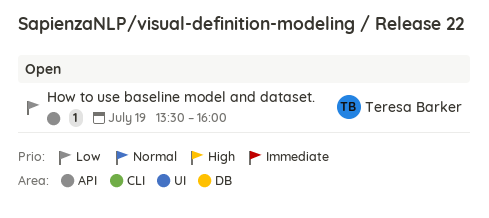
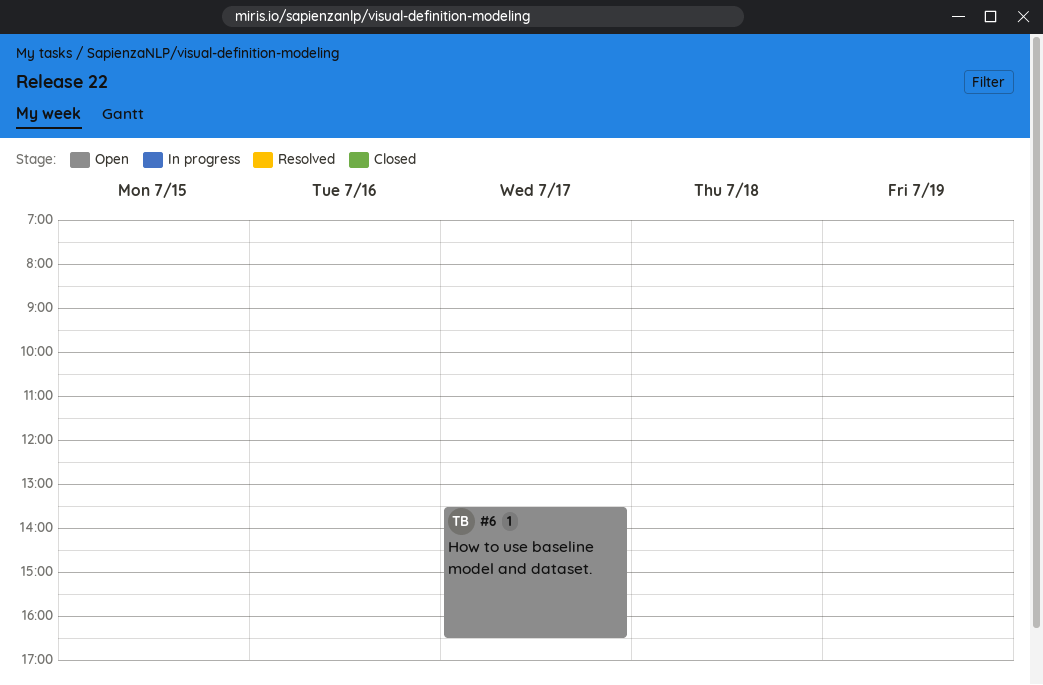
How to use baseline model and dataset., day: Jul 19 -> Jul 17
How to use baseline model and dataset., ends: 16:00 -> 16:30

